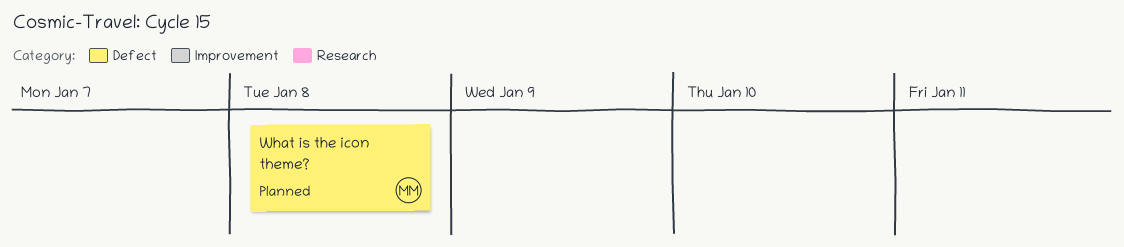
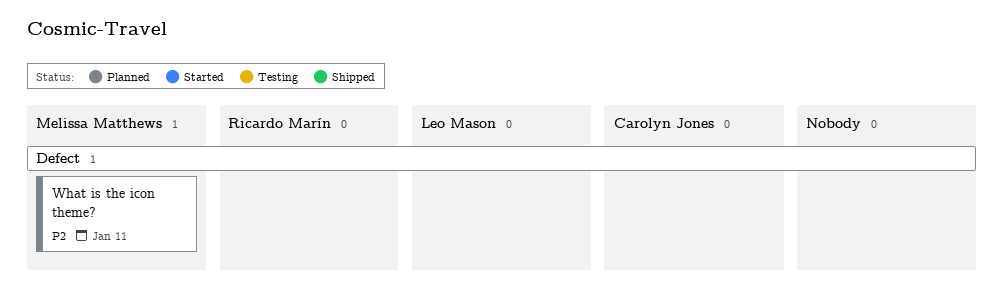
What is the icon theme?, due: Jan 8 -> Jan 11

